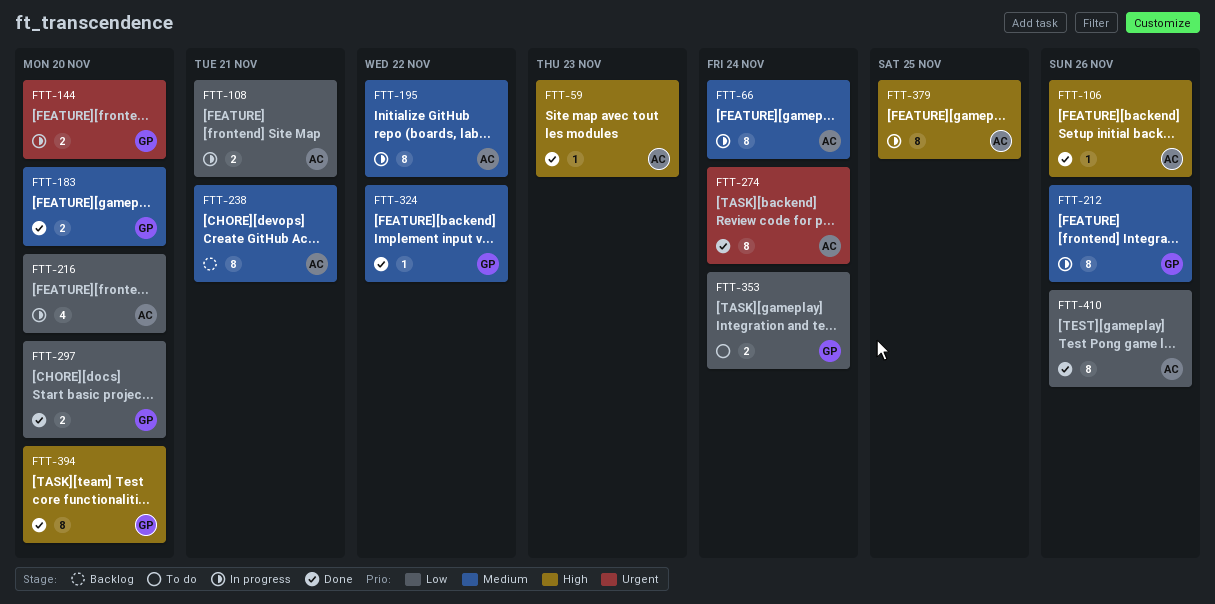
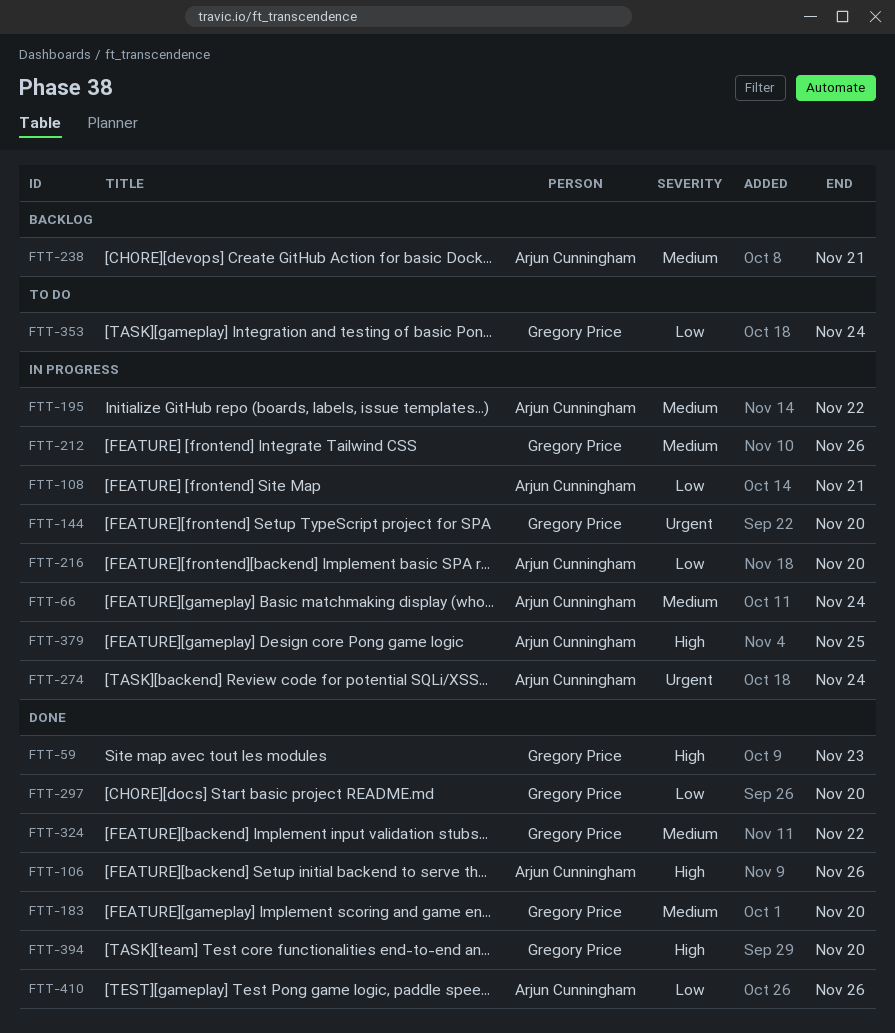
FTT-59, owner: Arjun Cunningham -> Gregory Price
FTT-274, status: Done -> In progress

